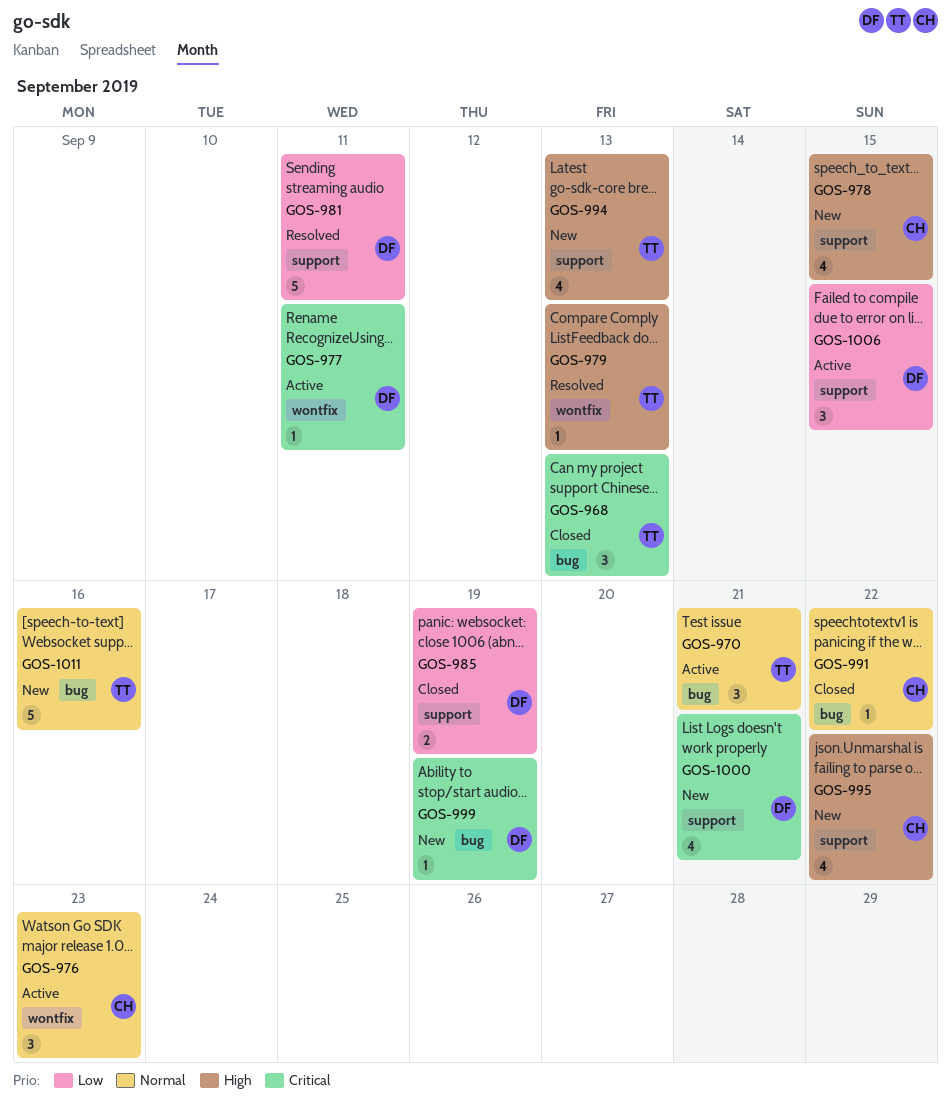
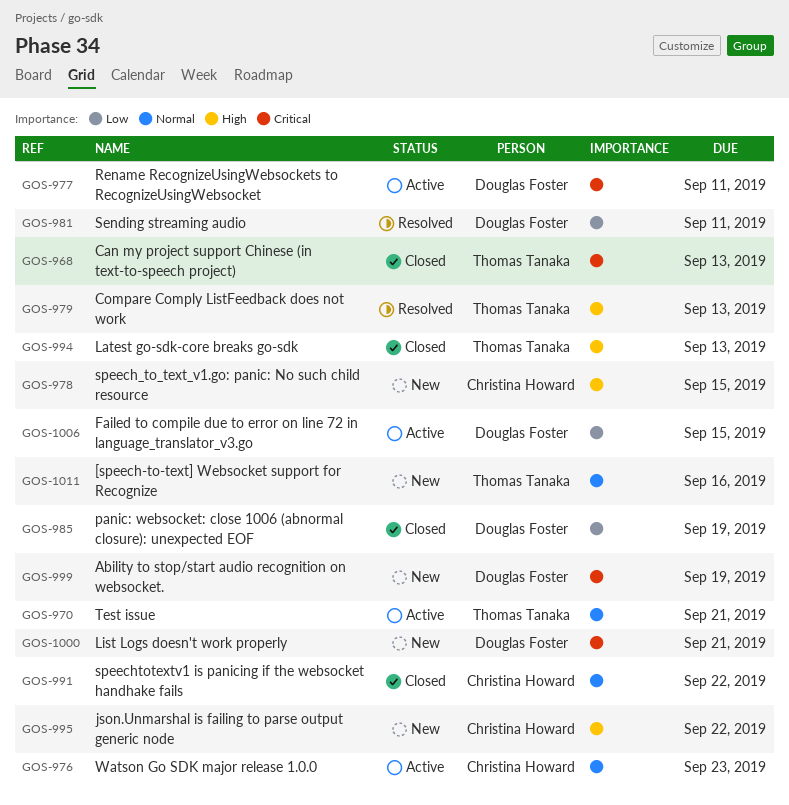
GOS-994, status: New -> Closed

